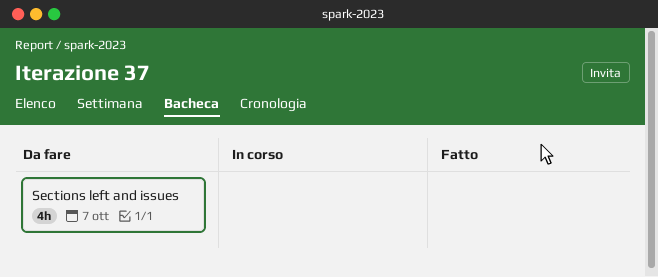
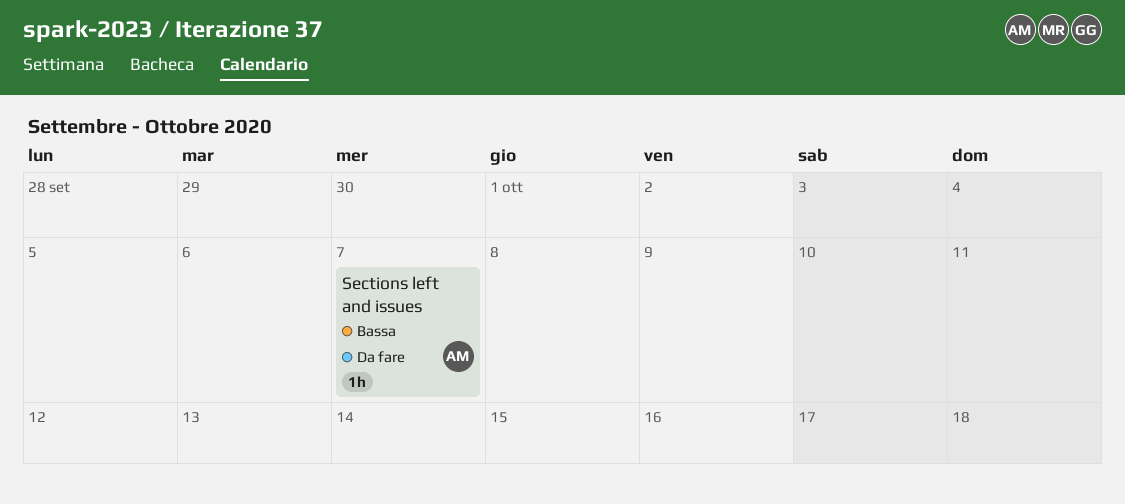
Sections left and issues, estimate: 4h -> 1h

